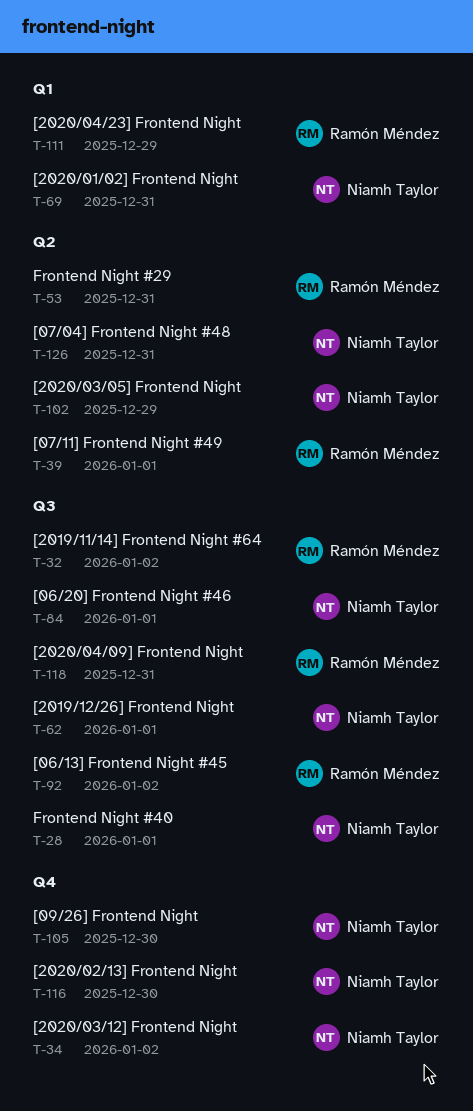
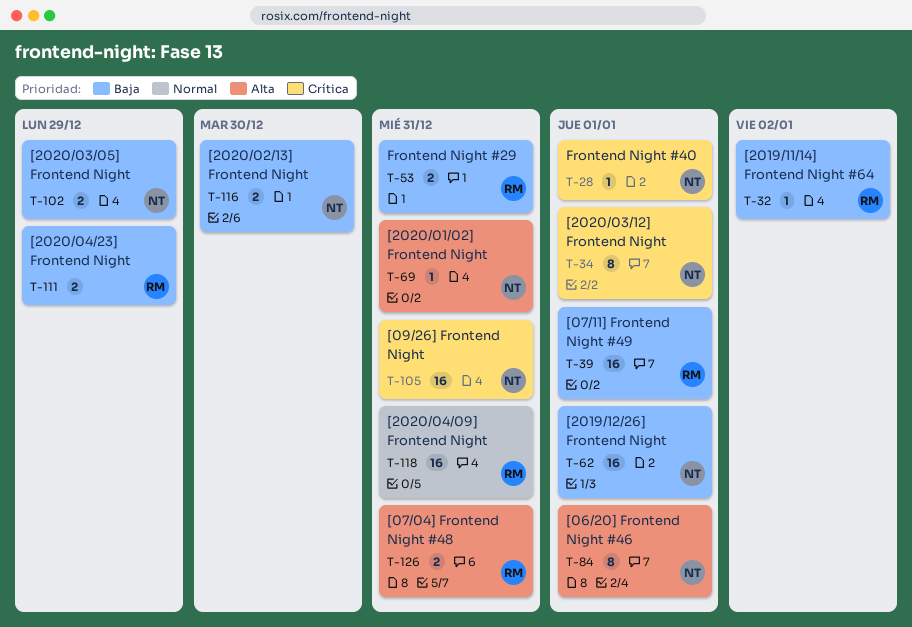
T-34, due: Jan 2 -> Jan 1
T-92: present -> none
T-105, due: Dec 30 -> Dec 31
T-126, owner: Niamh Taylor -> Ramón Méndez

